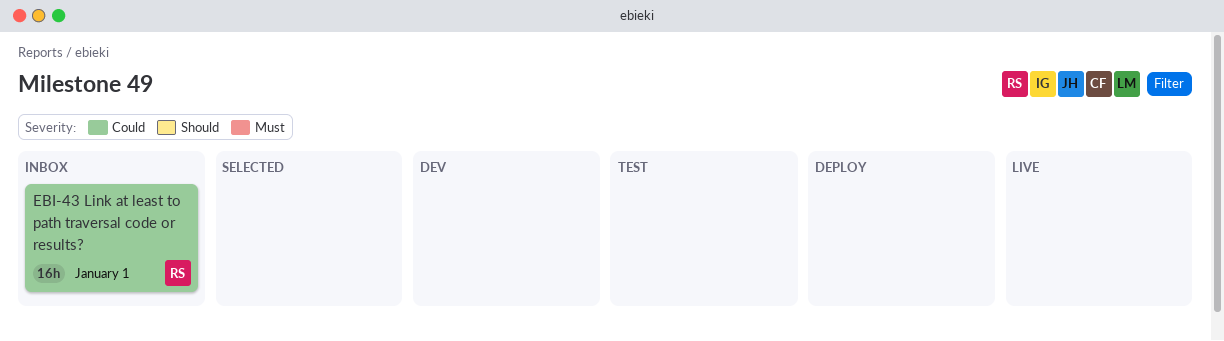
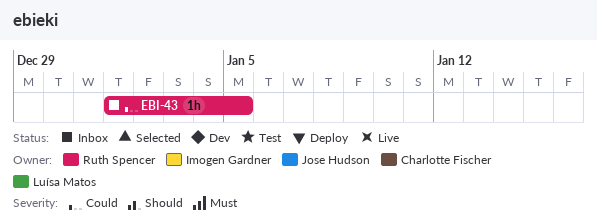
EBI-43, estimate: 16h -> 1h
EBI-43, due: Jan 1 -> Jan 5

